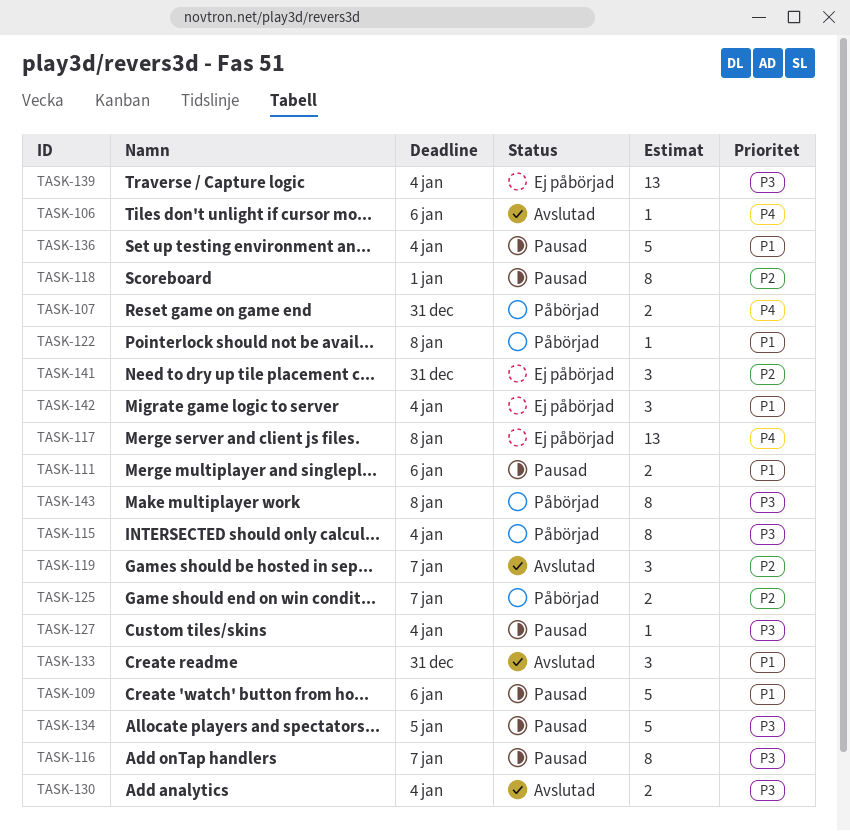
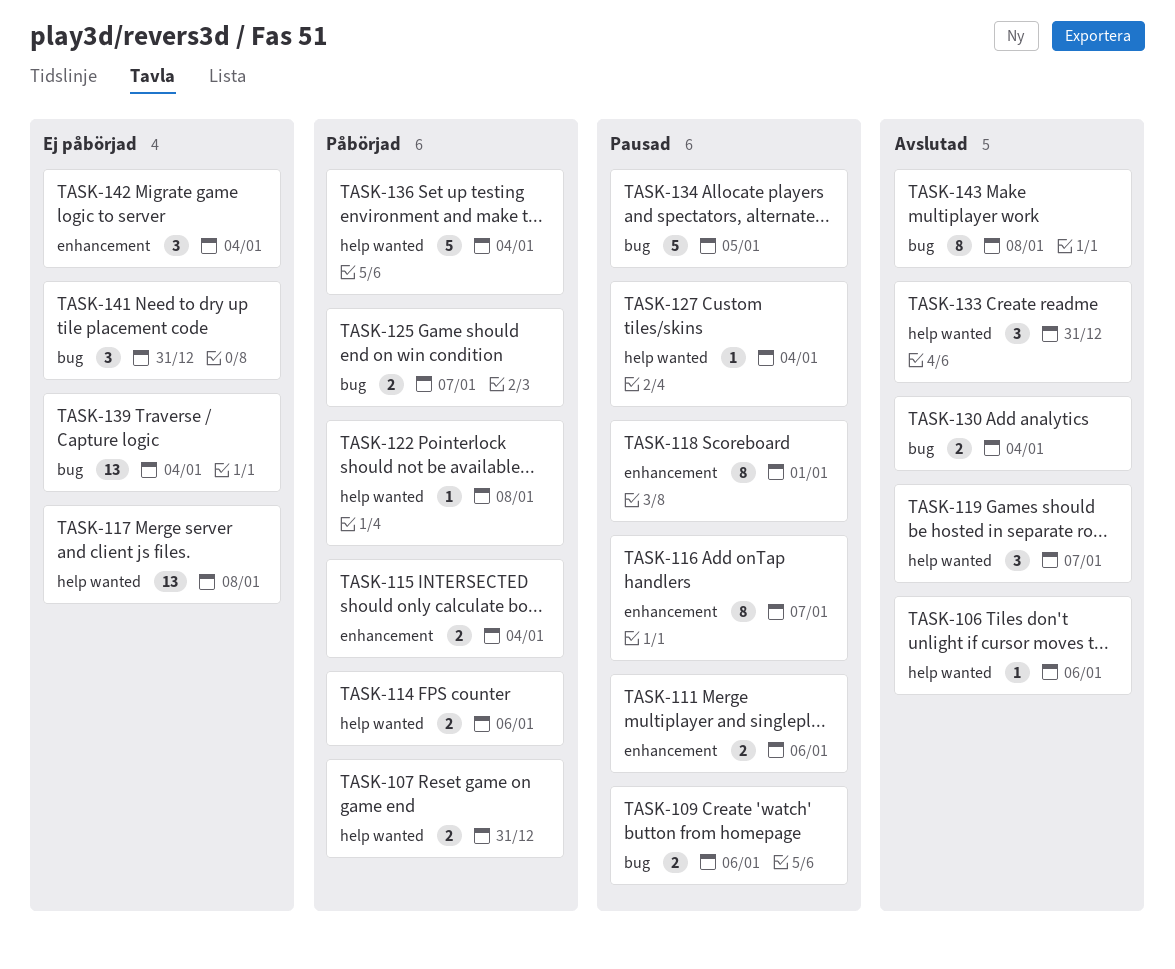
TASK-109, estimate: 5 -> 2
TASK-114: none -> present
TASK-115, estimate: 8 -> 2
TASK-136, status: Pausad -> Påbörjad
TASK-143, status: Påbörjad -> Avslutad

